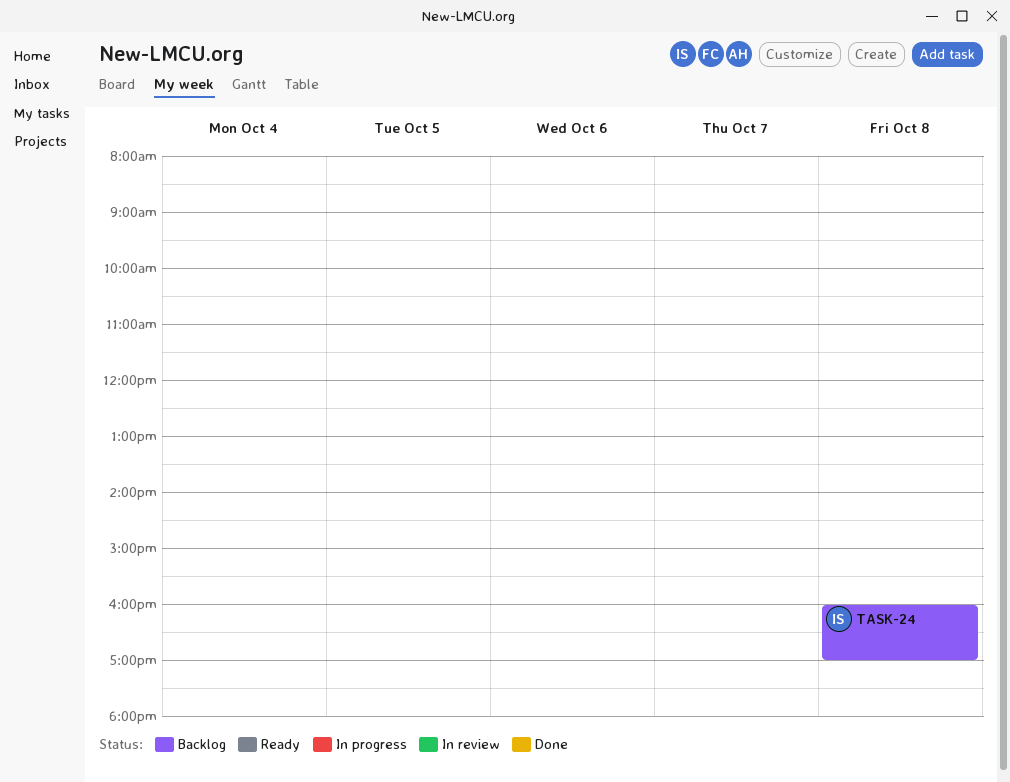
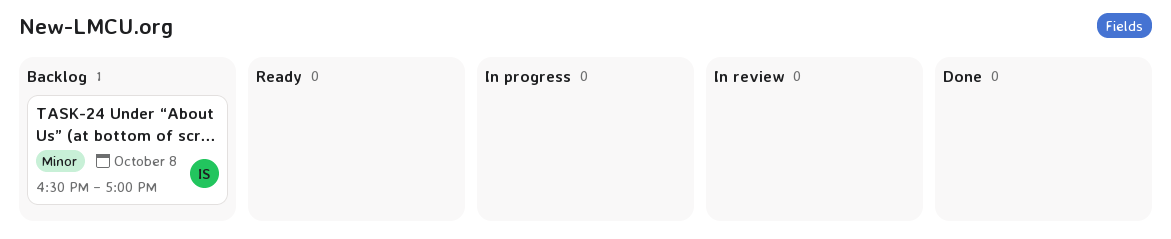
TASK-24, begins: 16:00 -> 16:30

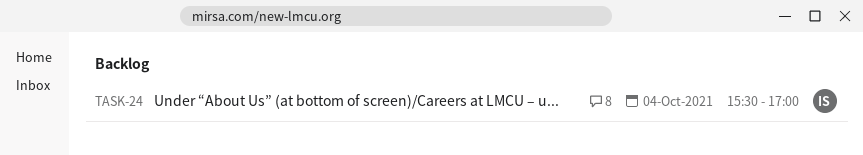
TASK-24, day: Oct 8 -> Oct 4
TASK-24, begins: 16:30 -> 15:30

